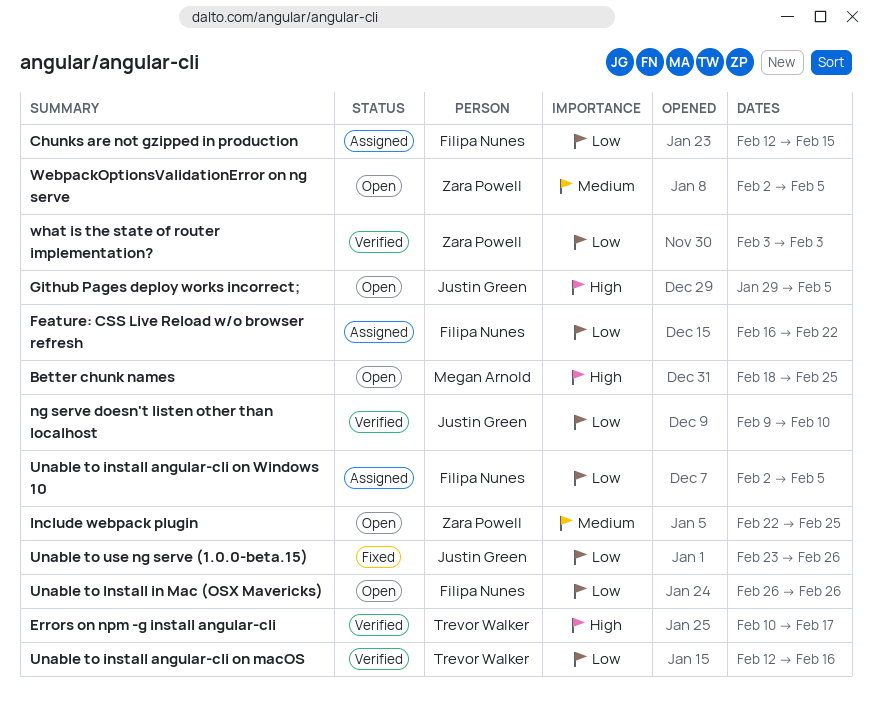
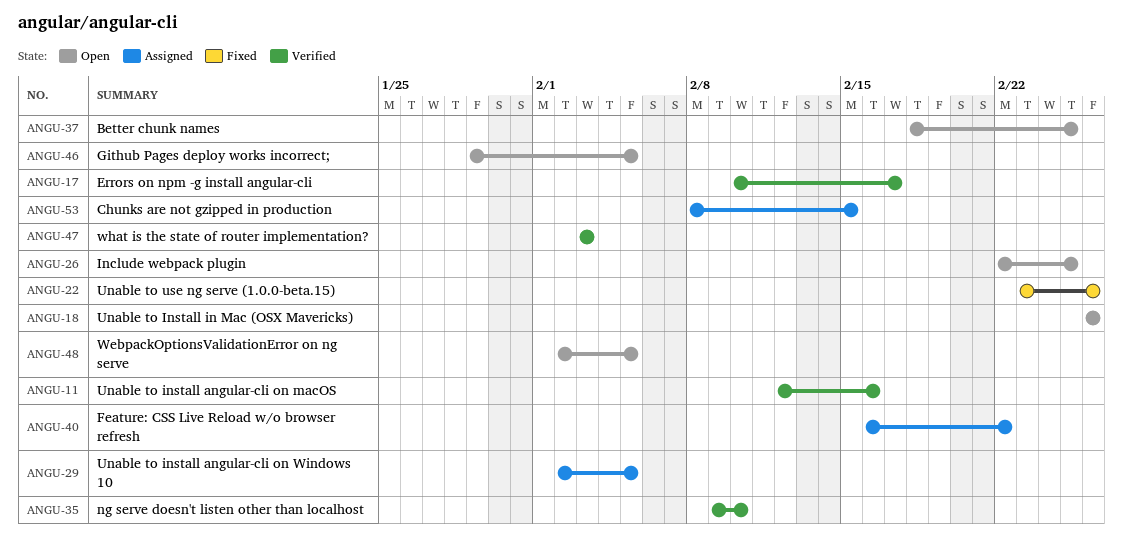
Chunks are not gzipped in production, start: Feb 12 -> Feb 8

